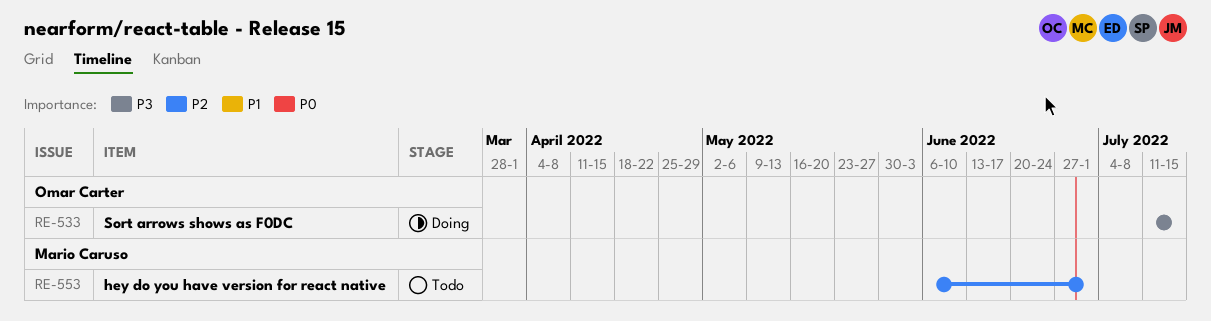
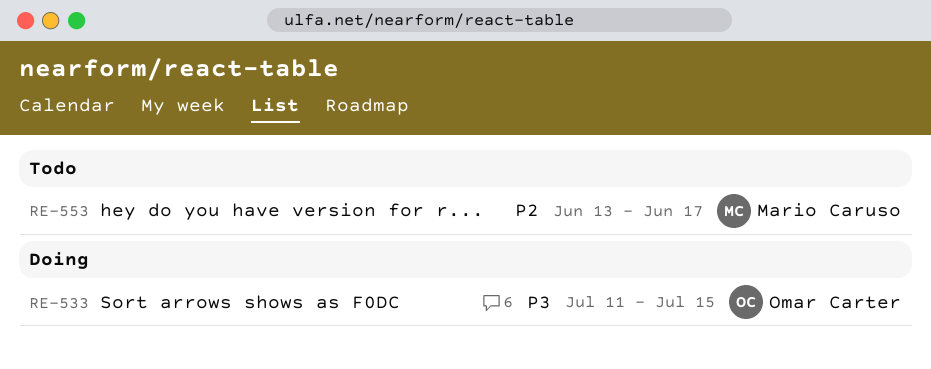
RE-553, start: Jun 6 -> Jun 13
RE-553, due: Jul 1 -> Jun 17

